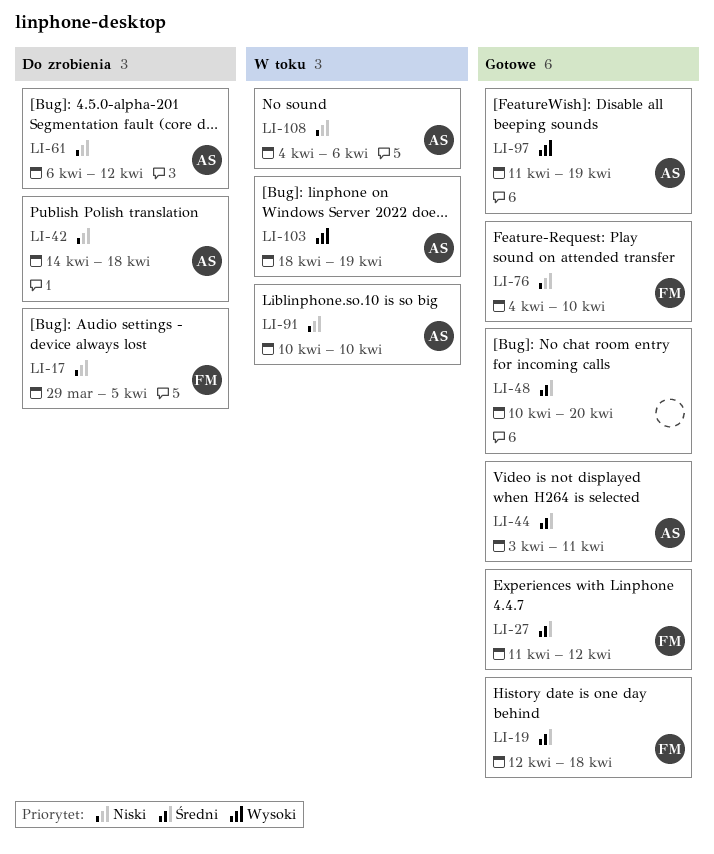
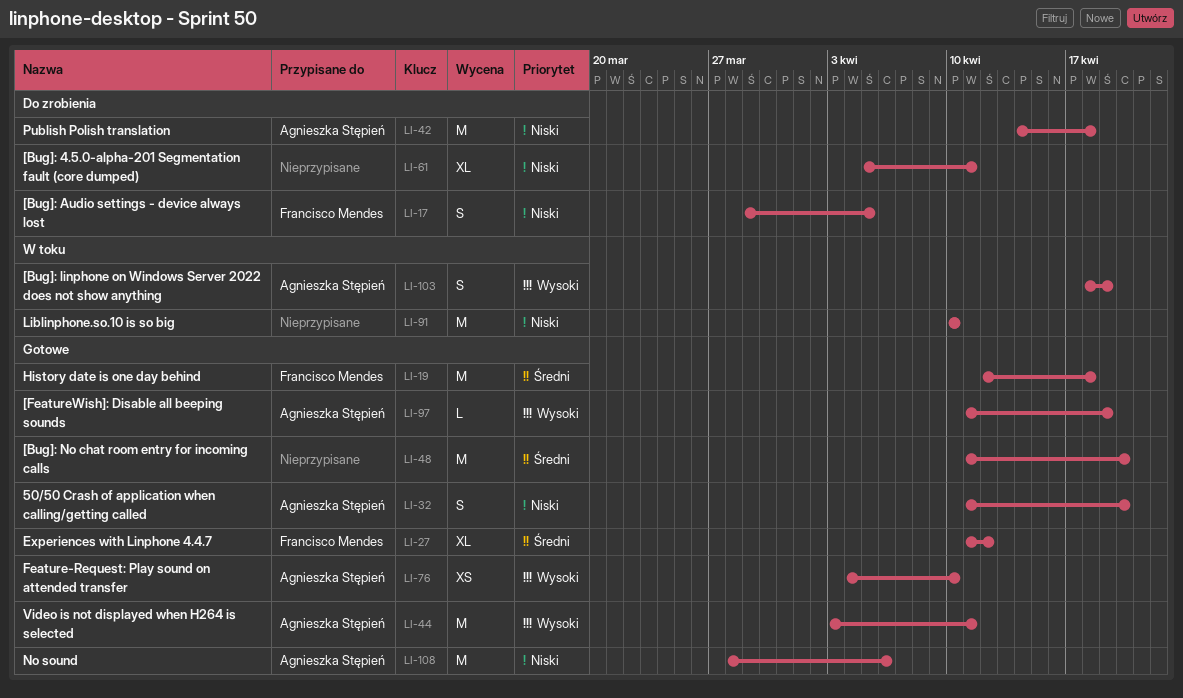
LI-32: none -> present
LI-44, priority: Średni -> Wysoki
LI-48, start: Apr 10 -> Apr 11
LI-61, owner: Agnieszka Stępień -> none
LI-61, start: Apr 6 -> Apr 5
LI-61, due: Apr 12 -> Apr 11
LI-76, owner: Francisco Mendes -> Agnieszka Stępień
LI-76, priority: Niski -> Wysoki
LI-91, owner: Agnieszka Stępień -> none
LI-108, status: W toku -> Gotowe
LI-108, start: Apr 4 -> Mar 28

